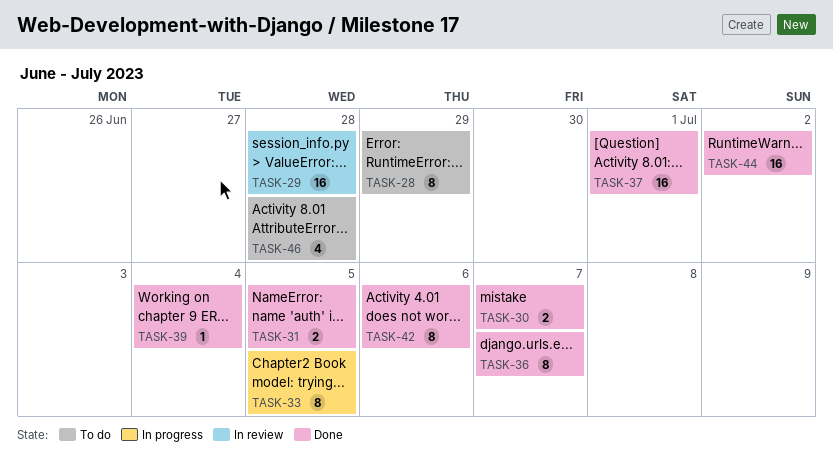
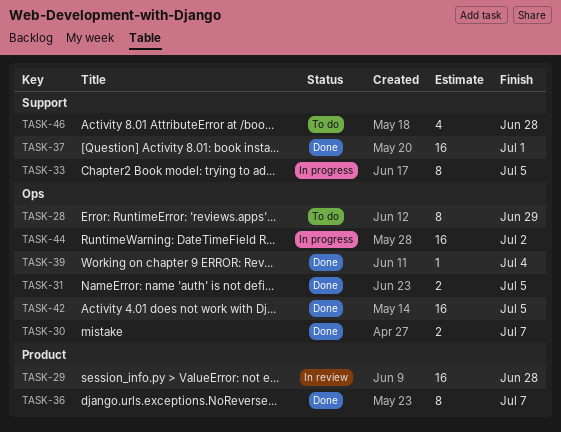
TASK-42, estimate: 8 -> 16
TASK-42, due: Jul 6 -> Jul 5
TASK-44, status: Done -> In progress

